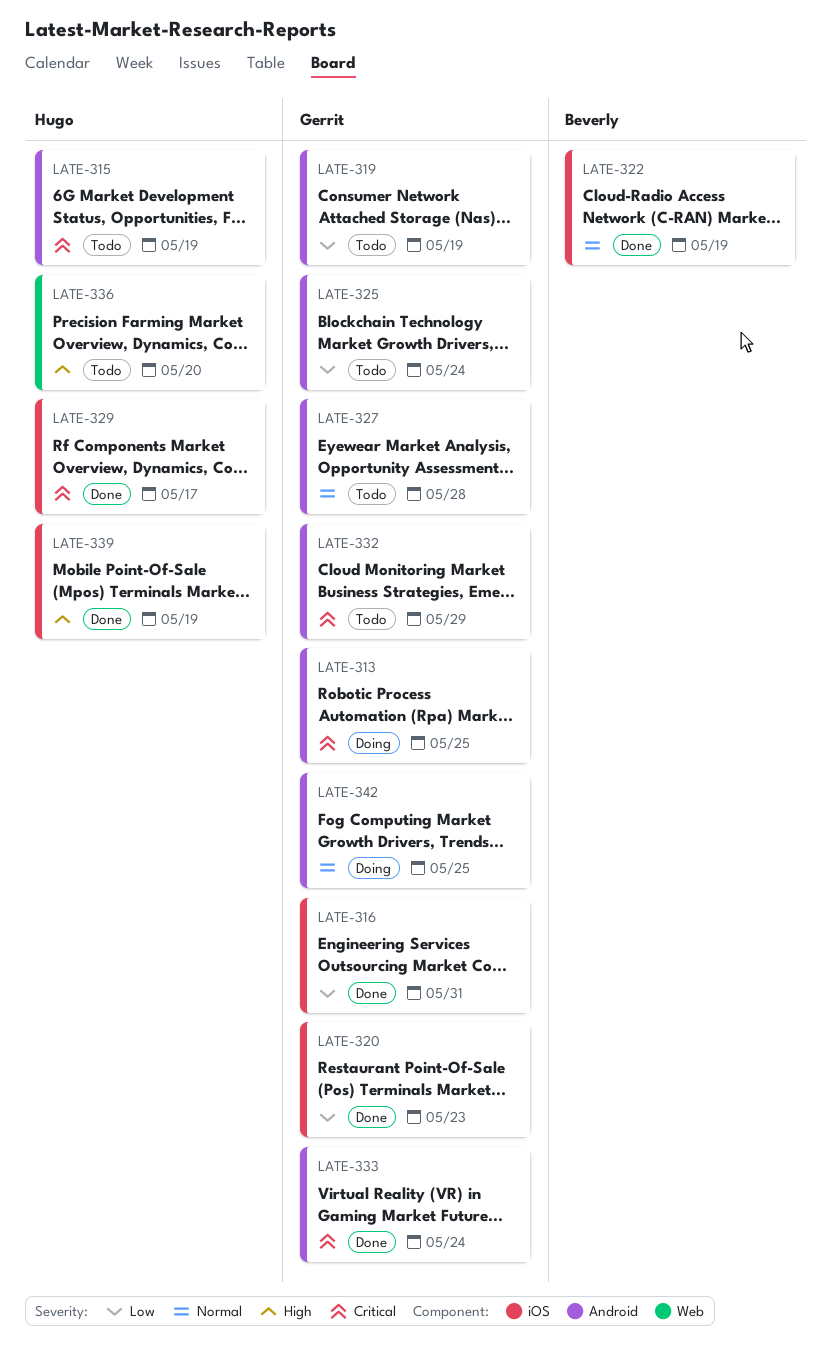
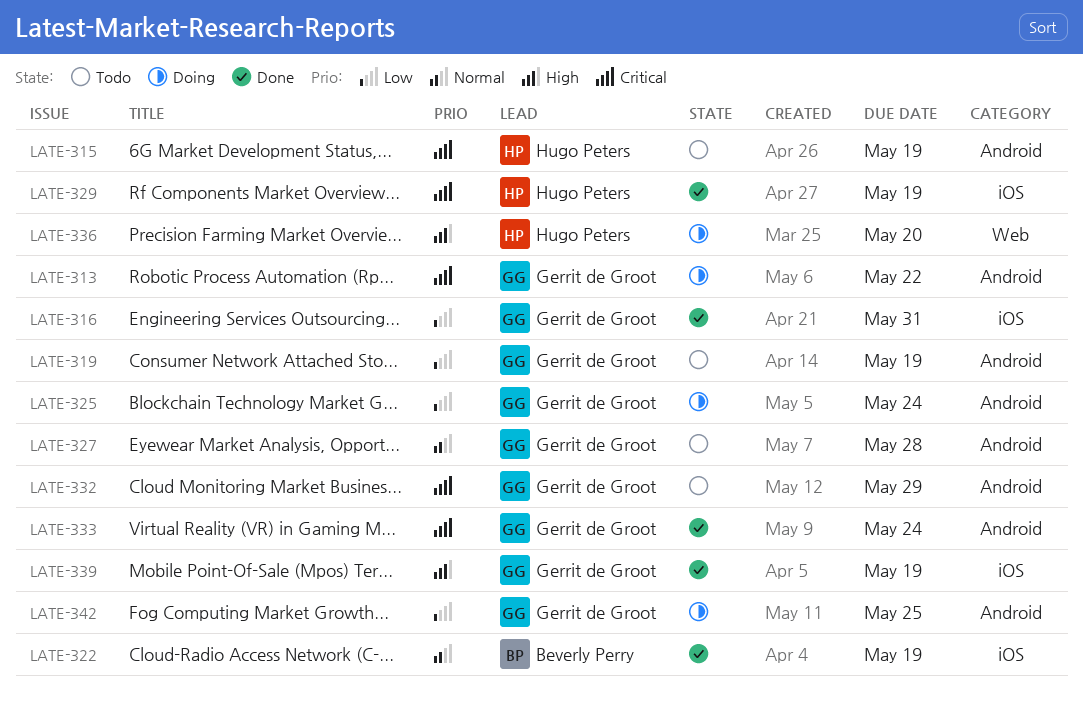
LATE-313, due: May 25 -> May 22
LATE-320: present -> none
LATE-325, status: Todo -> Doing
LATE-329, due: May 17 -> May 19
LATE-336, status: Todo -> Doing
LATE-339, owner: Hugo Peters -> Gerrit de Groot
LATE-342, priority: Normal -> Low

